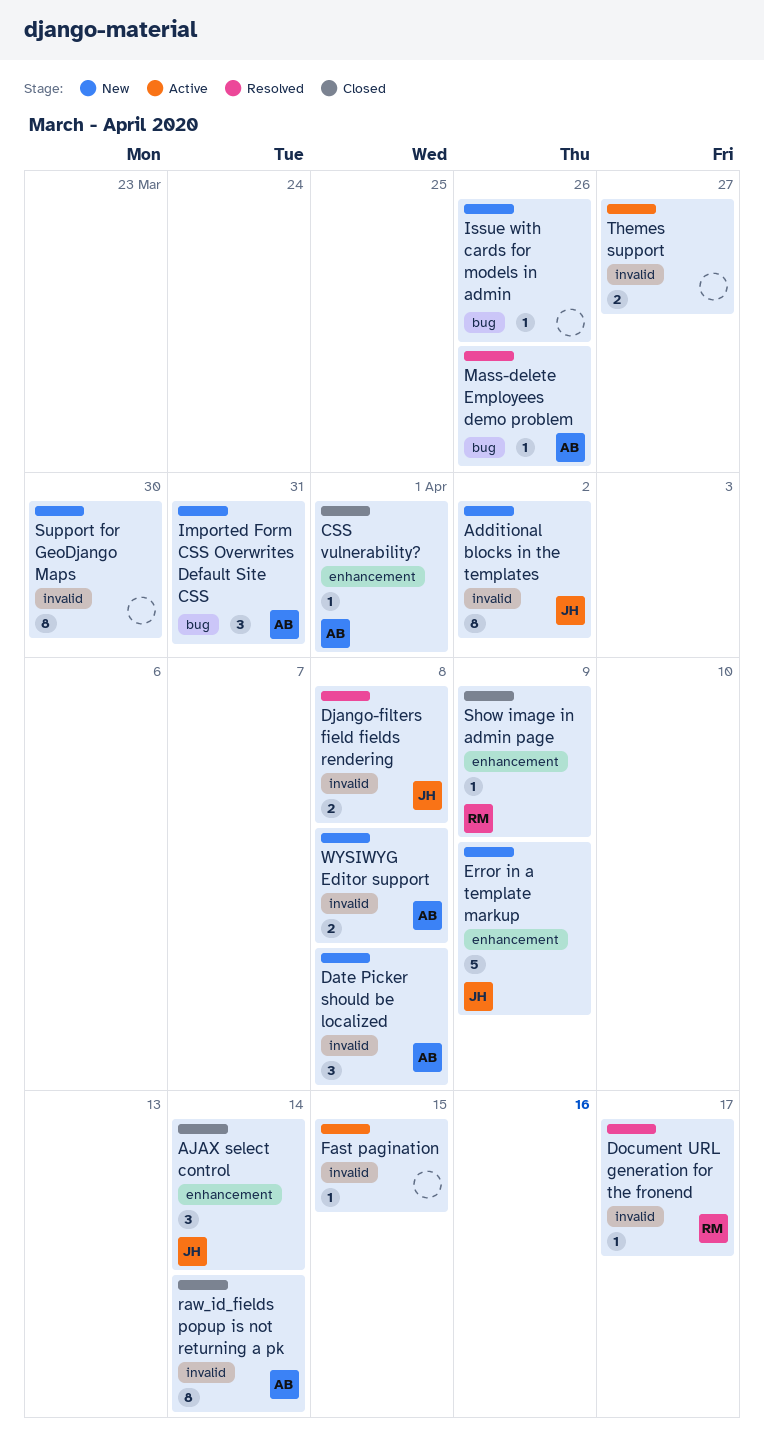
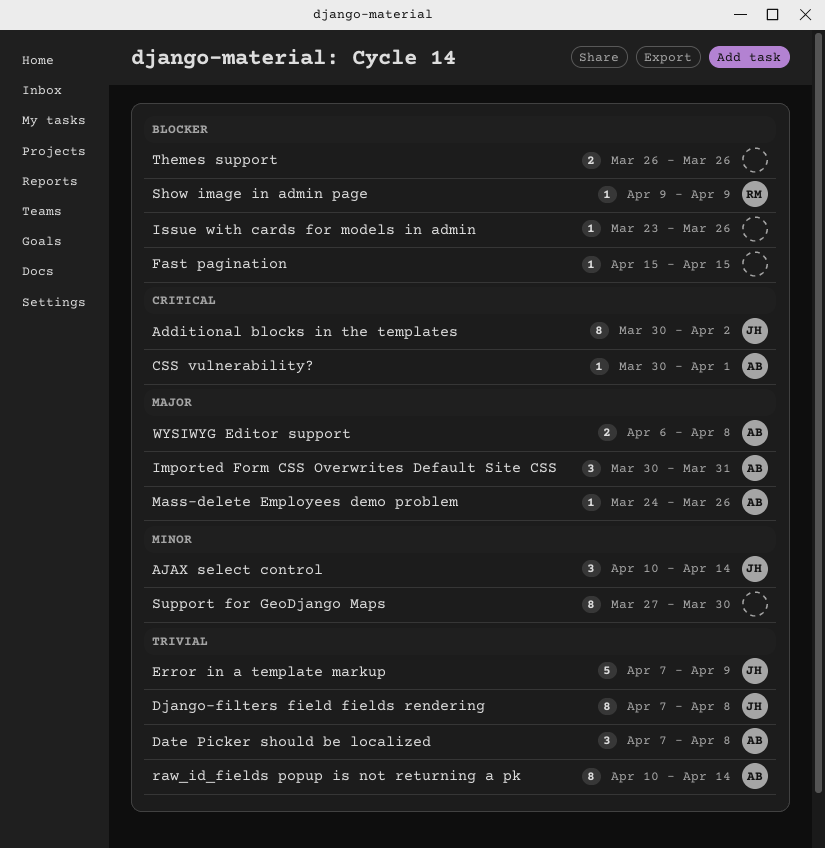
Django-filters field fields rendering, estimate: 2 -> 8
Document URL generation for the fronend: present -> none
Themes support, due: Mar 27 -> Mar 26

